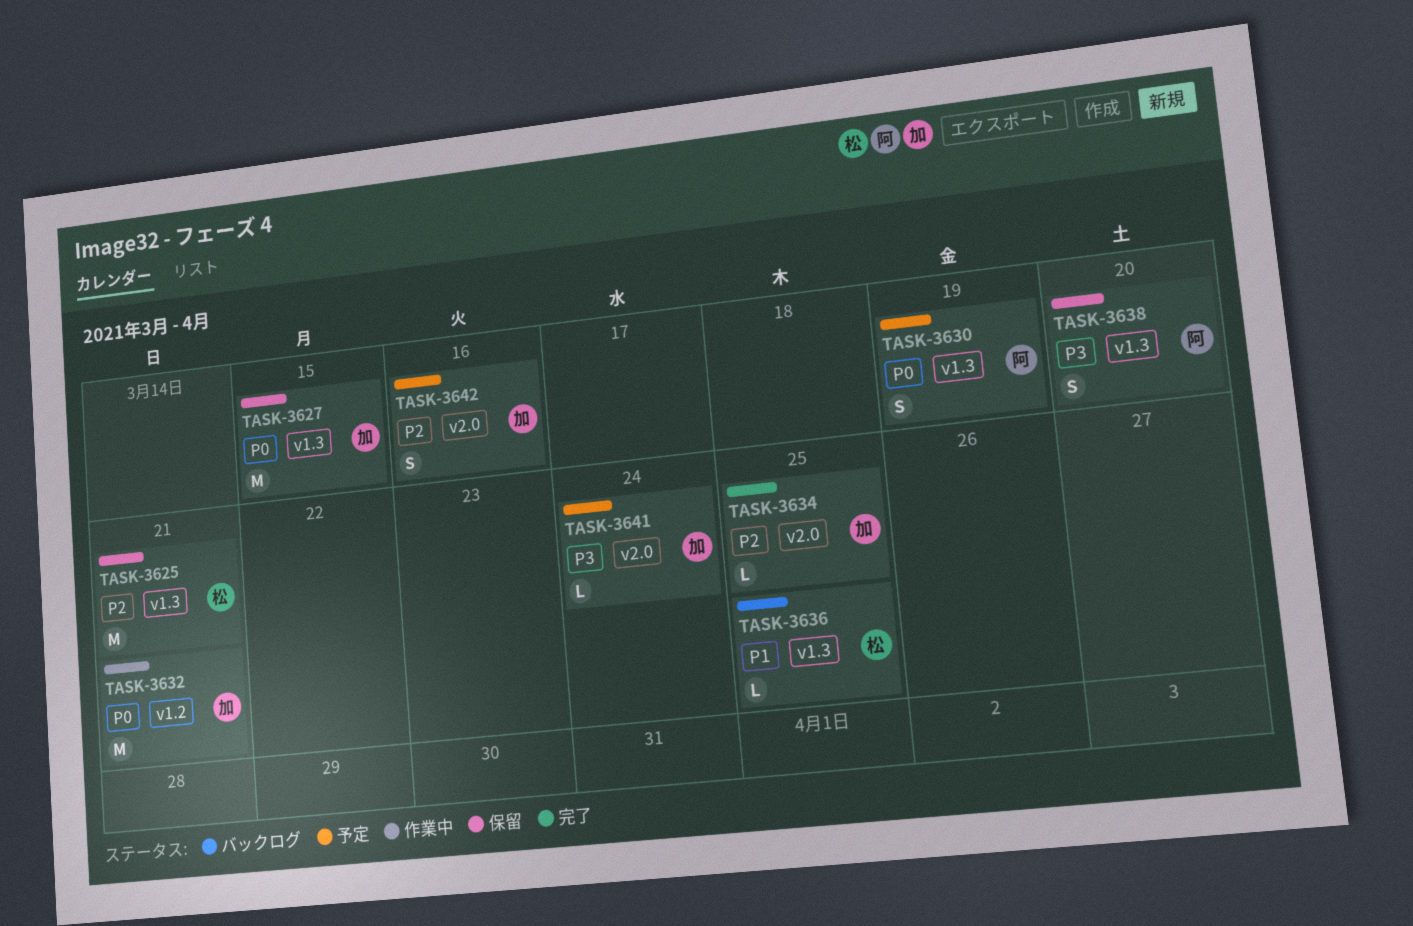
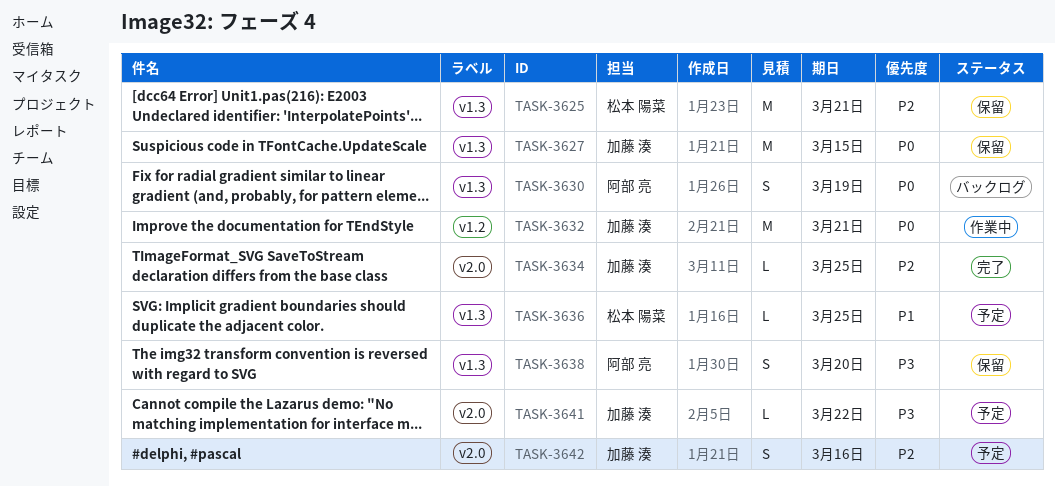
TASK-3630, status: 予定 -> バックログ
TASK-3636, status: バックログ -> 予定
TASK-3641, due: Mar 24 -> Mar 22

